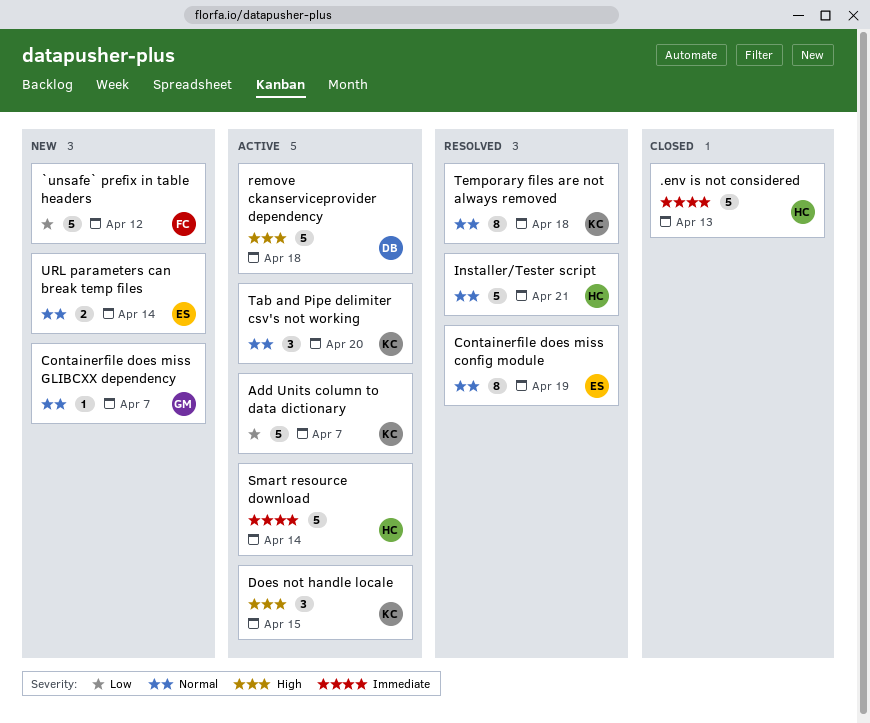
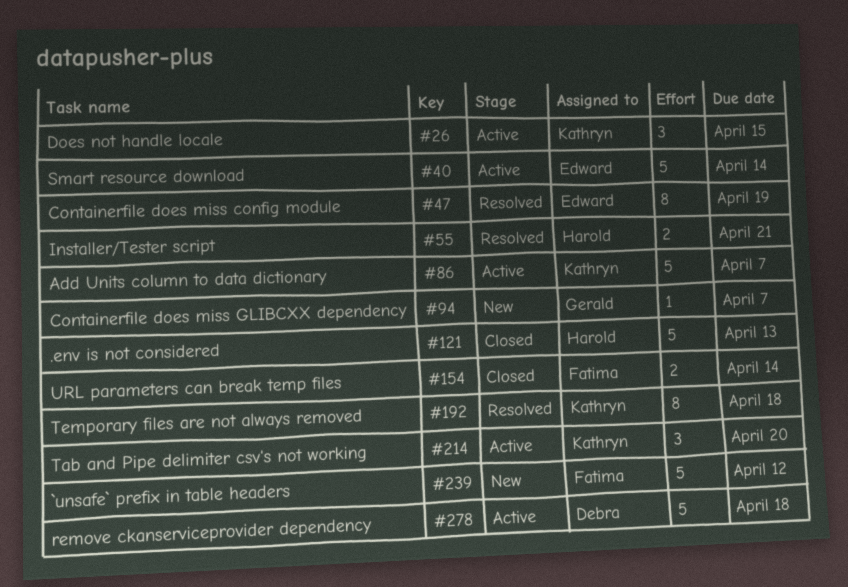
Installer/Tester script, estimate: 5 -> 2
Smart resource download, owner: Harold -> Edward
URL parameters can break temp files, status: New -> Closed
URL parameters can break temp files, owner: Edward -> Fatima

